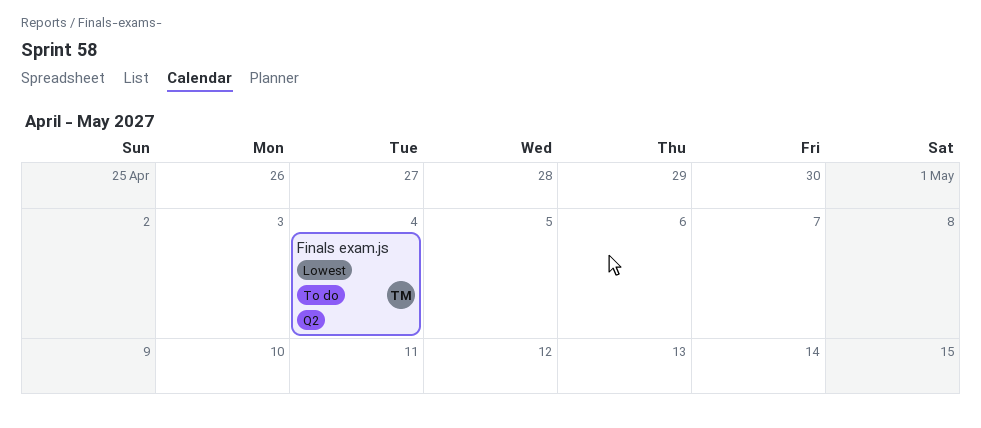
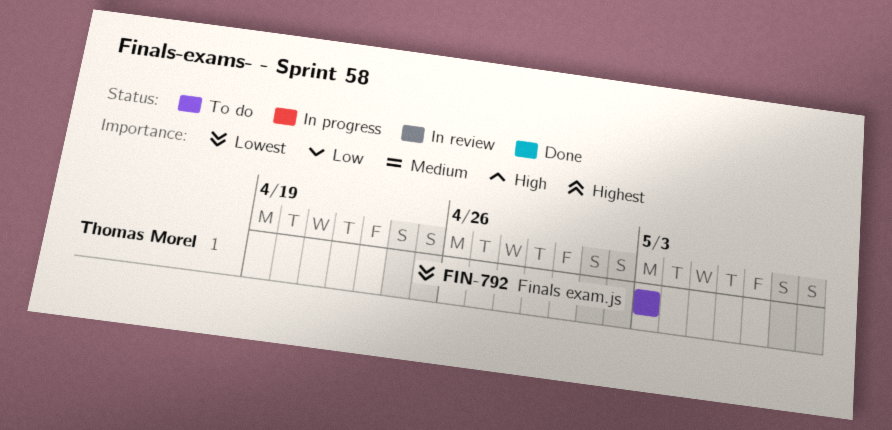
Finals exam.js, due: May 4 -> May 3

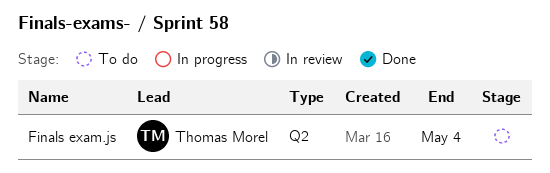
Finals exam.js, due: May 3 -> May 4

